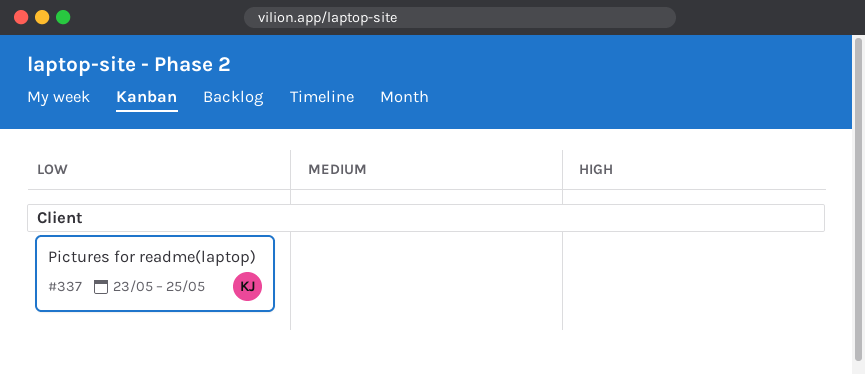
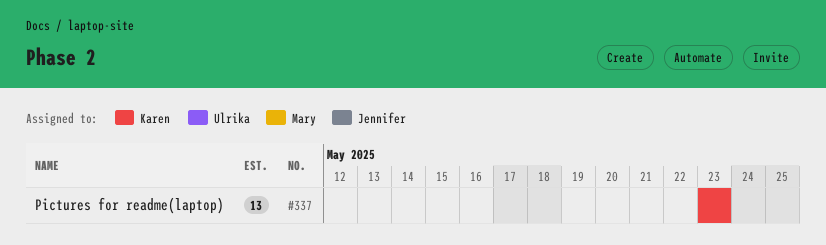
#337, due: May 25 -> May 23

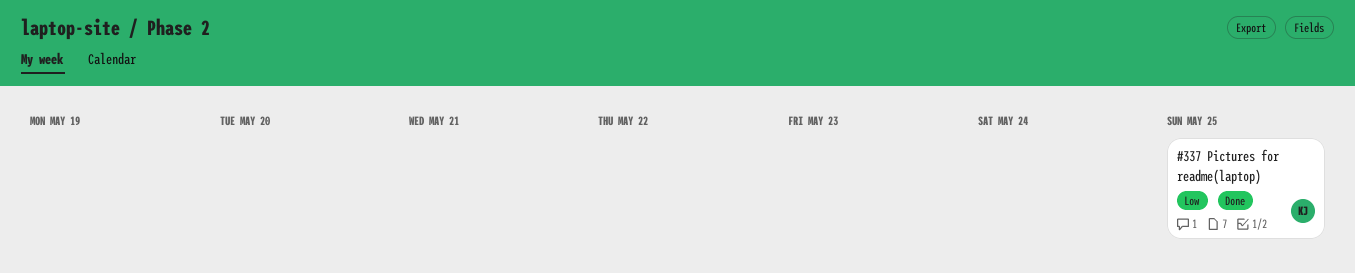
#337, due: May 23 -> May 25

